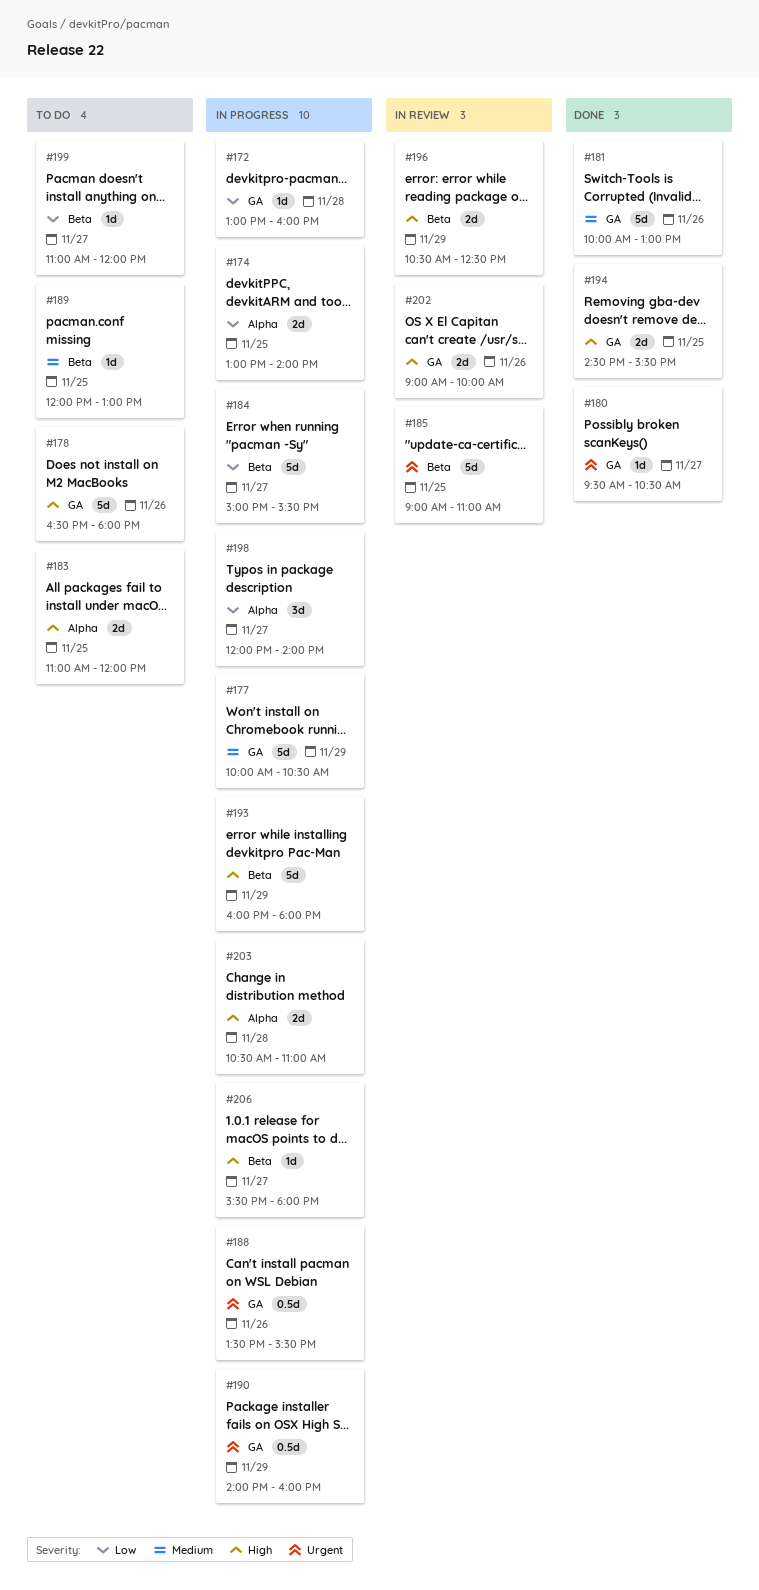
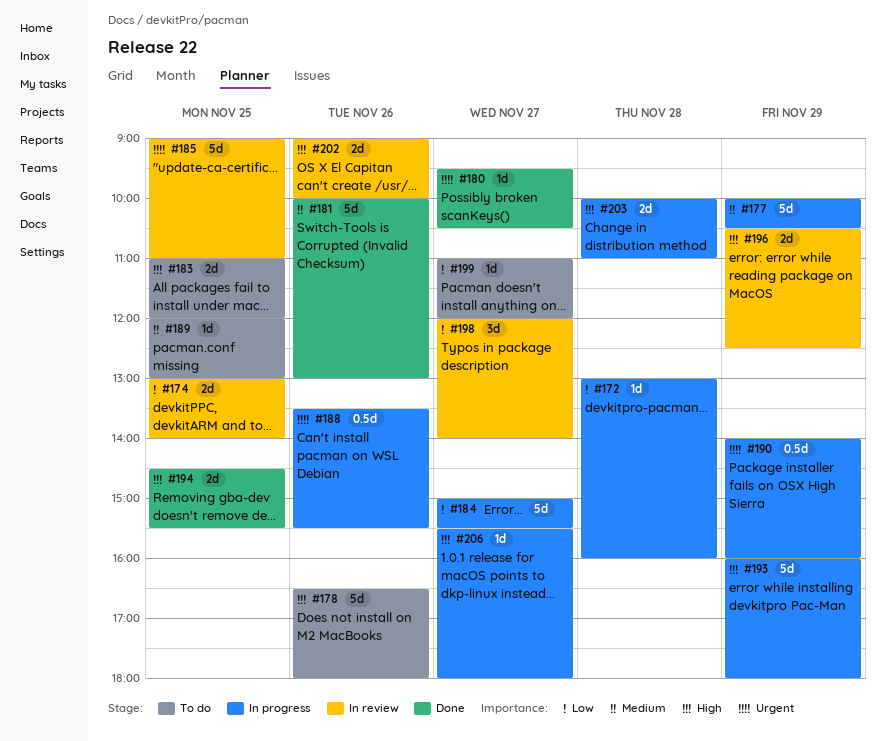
#174, status: In progress -> In review
#198, status: In progress -> In review
#203, begins: 10:30 -> 10:00

